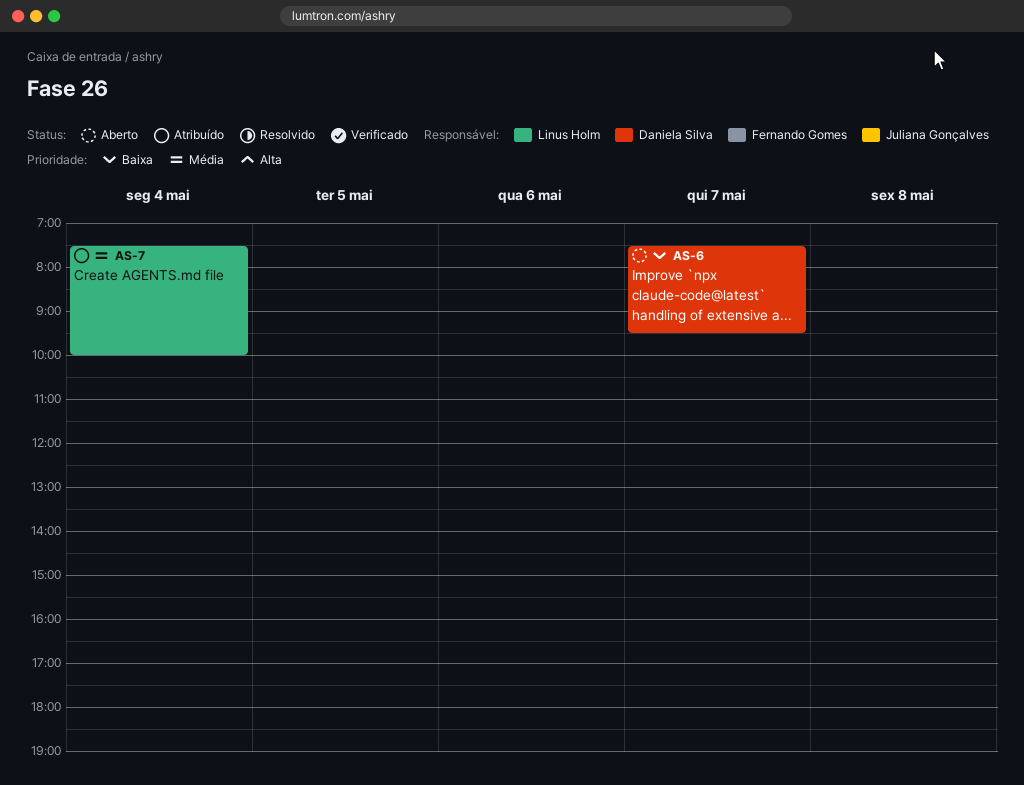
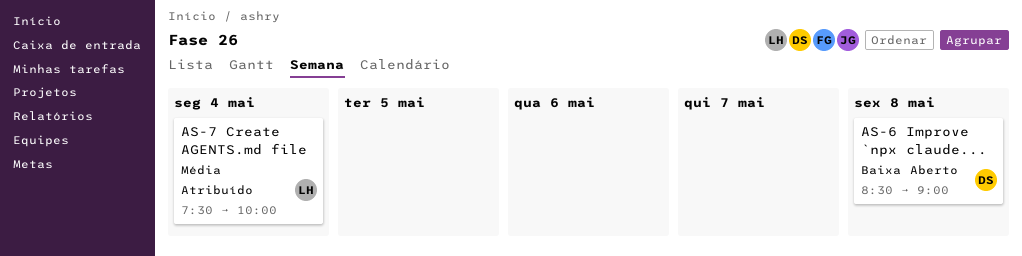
AS-6, day: May 7 -> May 8
AS-6, begins: 07:30 -> 08:30
AS-6, ends: 09:30 -> 09:00

